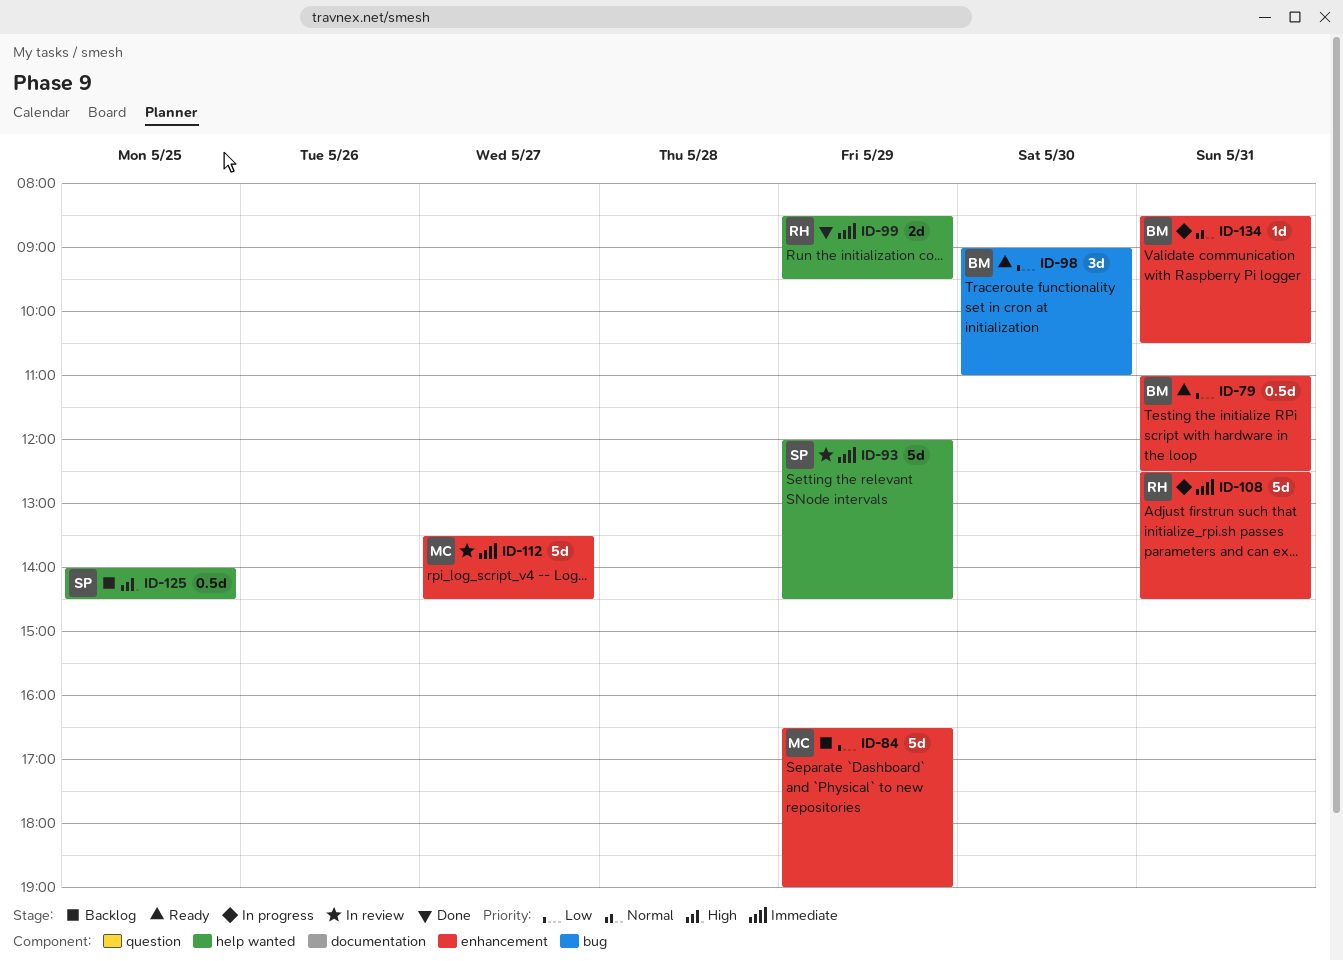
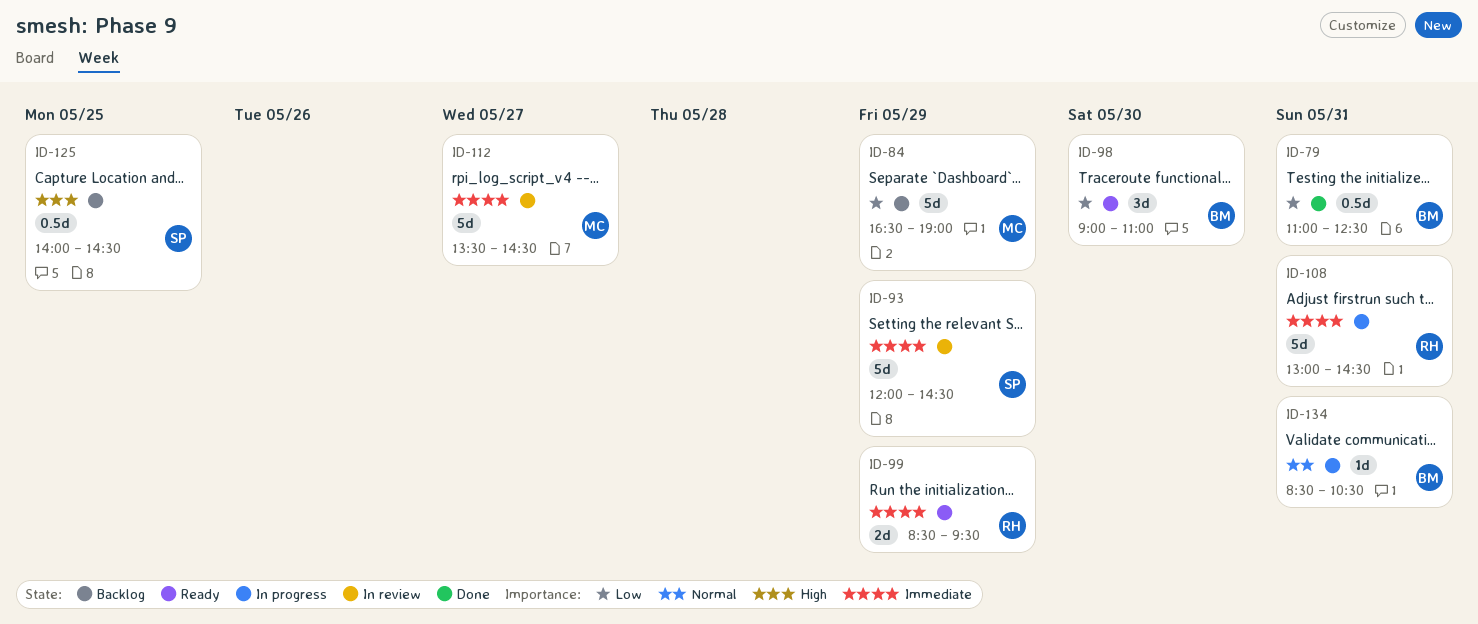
ID-79, status: Ready -> Done
ID-99, status: Done -> Ready
ID-108, begins: 12:30 -> 13:00

